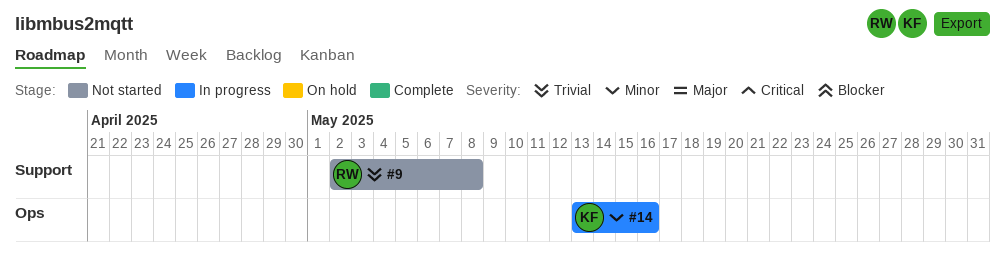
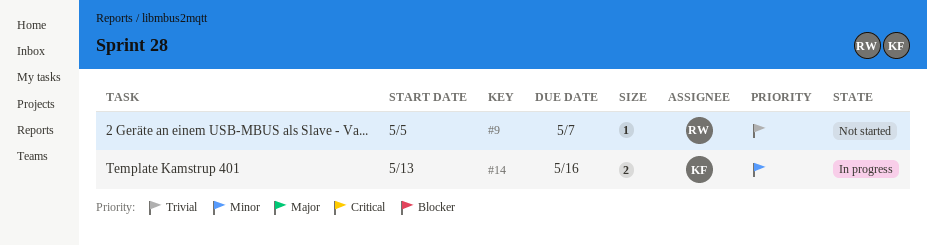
#9, start: May 2 -> May 5
#9, due: May 8 -> May 7

